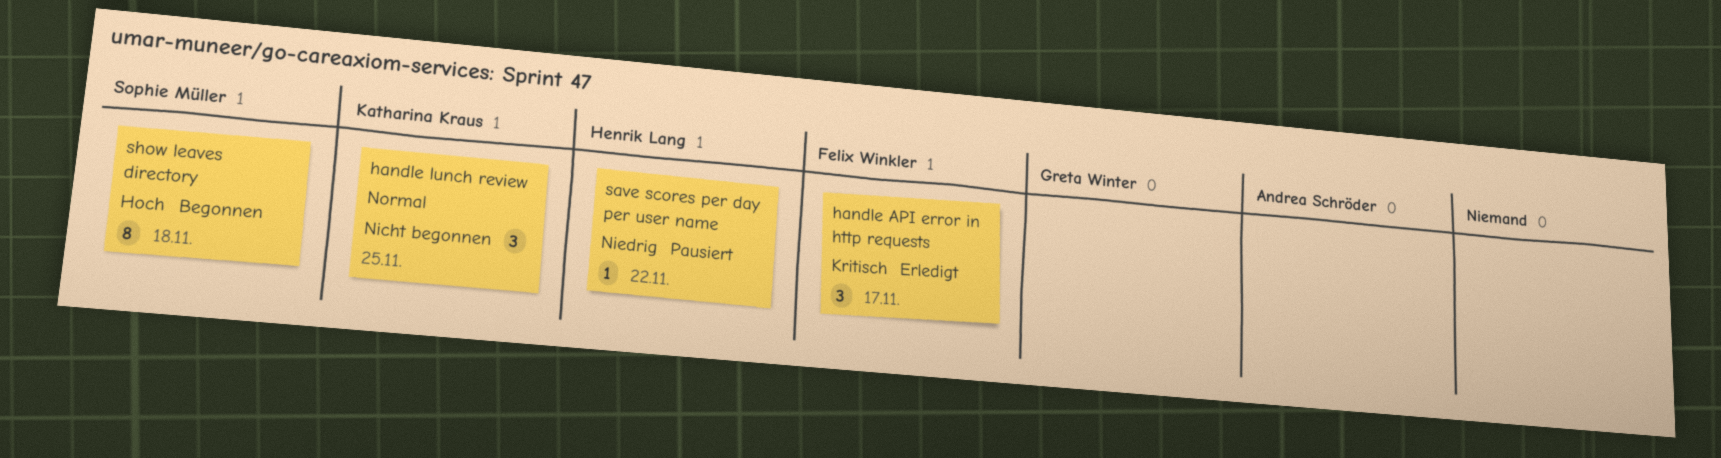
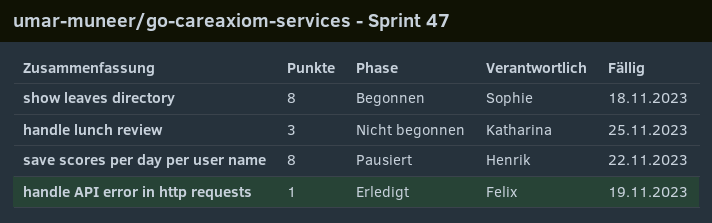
handle API error in http requests, estimate: 3 -> 1
handle API error in http requests, due: Nov 17 -> Nov 19
save scores per day per user name, estimate: 1 -> 8

